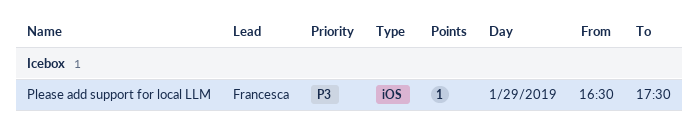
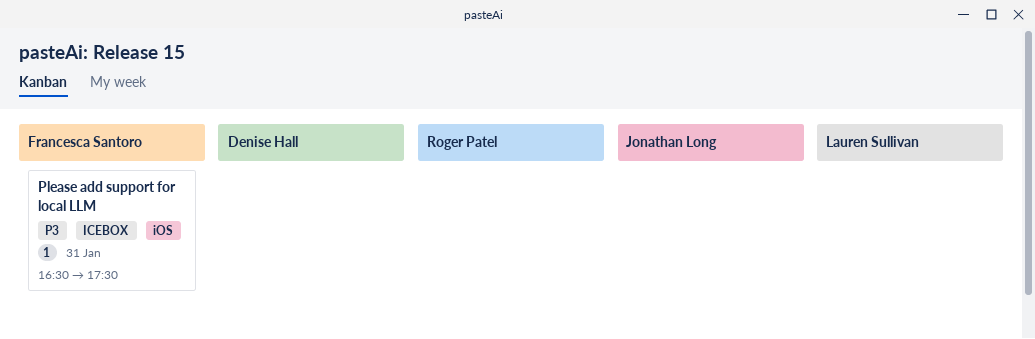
Please add support for local LLM, day: Jan 29 -> Jan 31

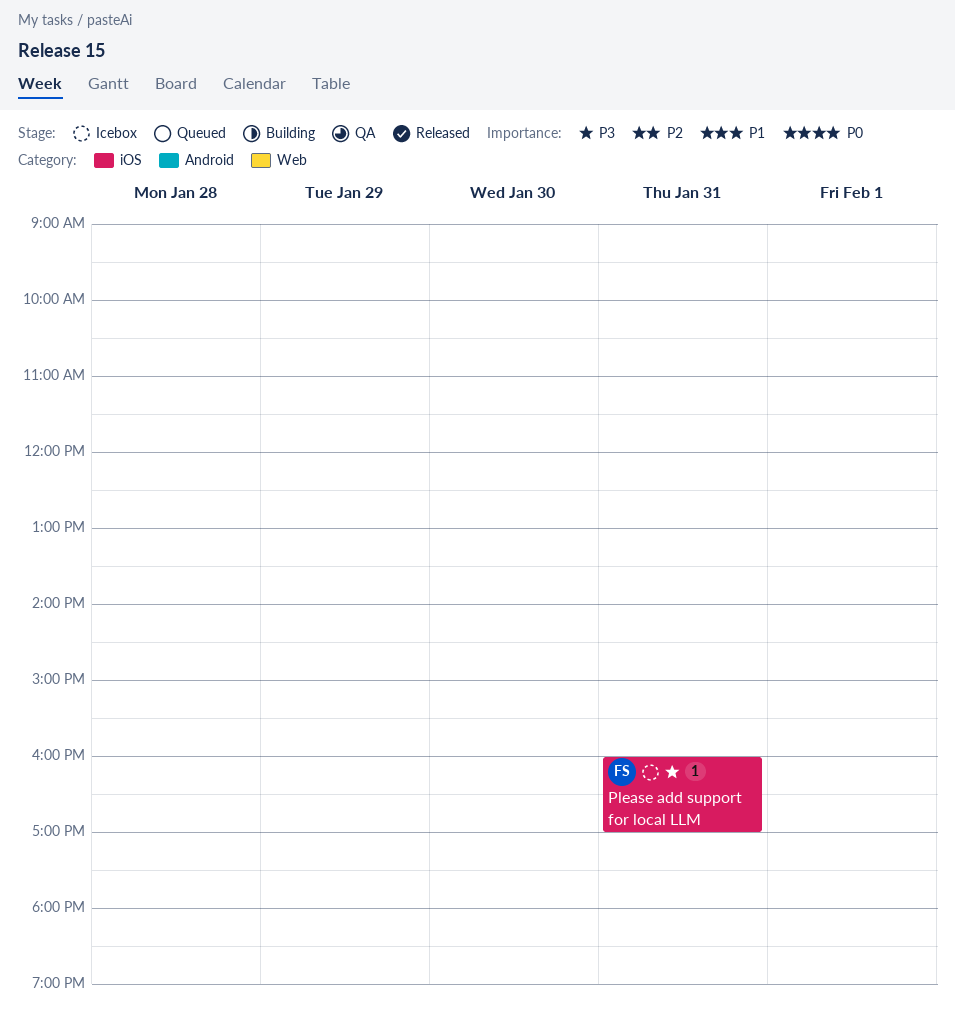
Please add support for local LLM, begins: 16:30 -> 16:00
Please add support for local LLM, ends: 17:30 -> 17:00

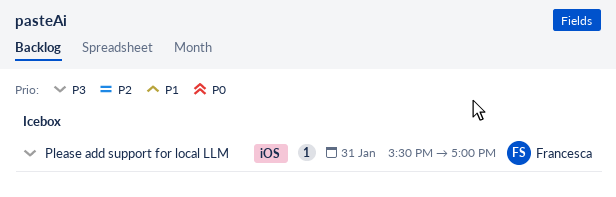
Please add support for local LLM, begins: 16:00 -> 15:30

